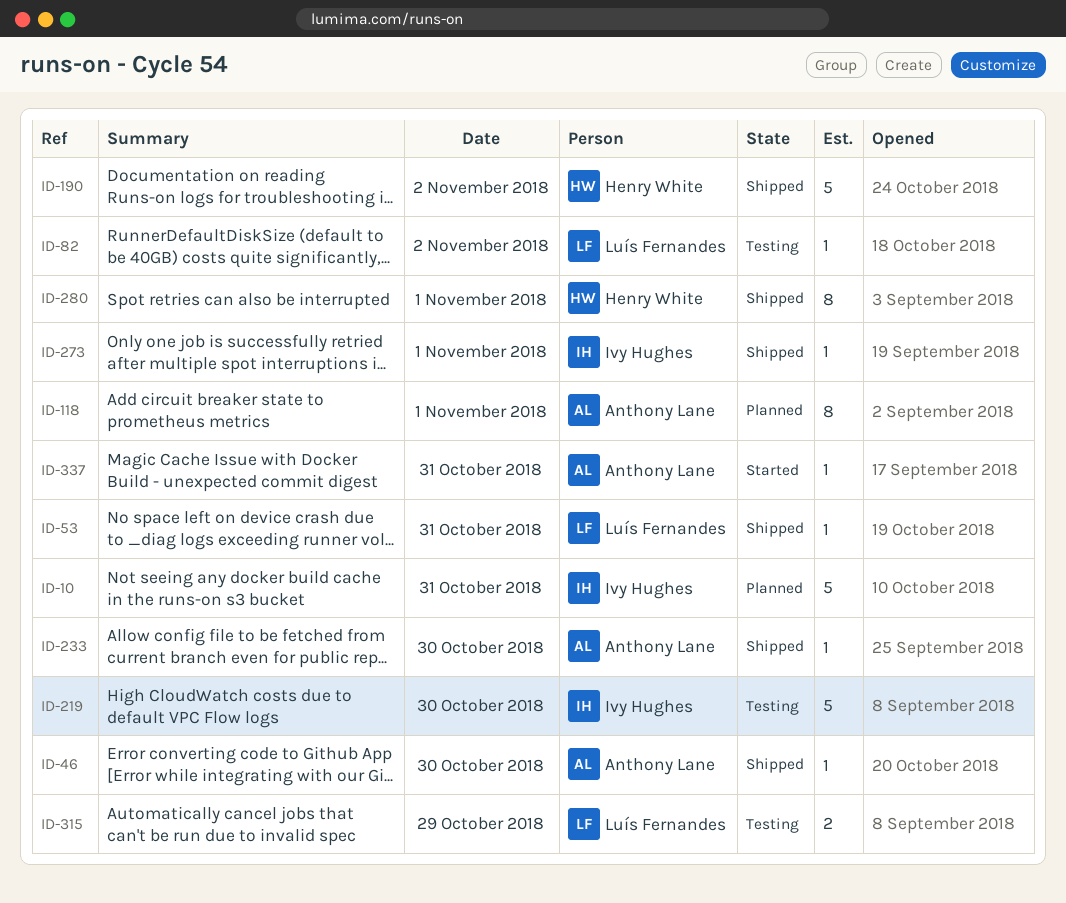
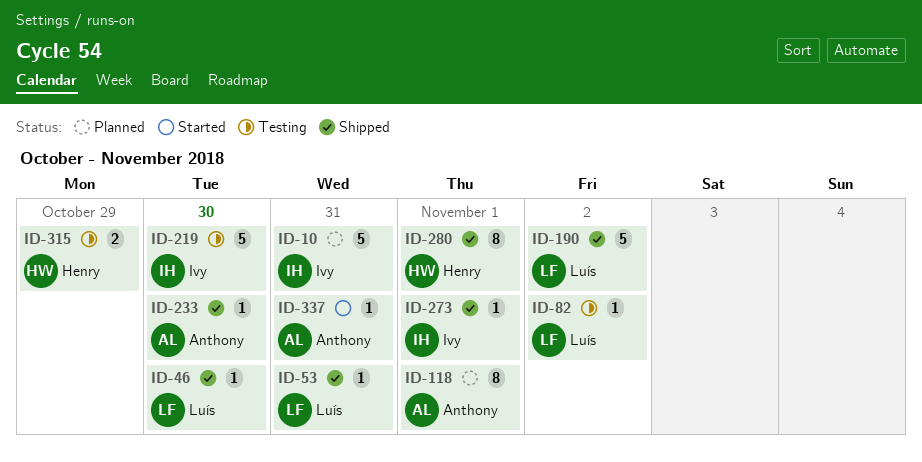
ID-46, owner: Anthony Lane -> Luís Fernandes
ID-190, owner: Henry White -> Luís Fernandes
ID-315, owner: Luís Fernandes -> Henry White

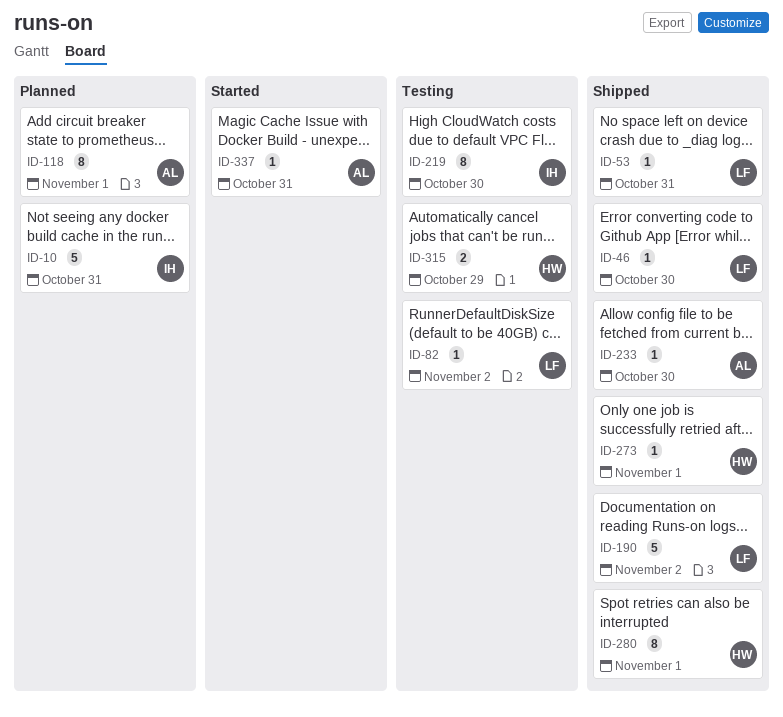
ID-219, estimate: 5 -> 8
ID-273, owner: Ivy -> Henry

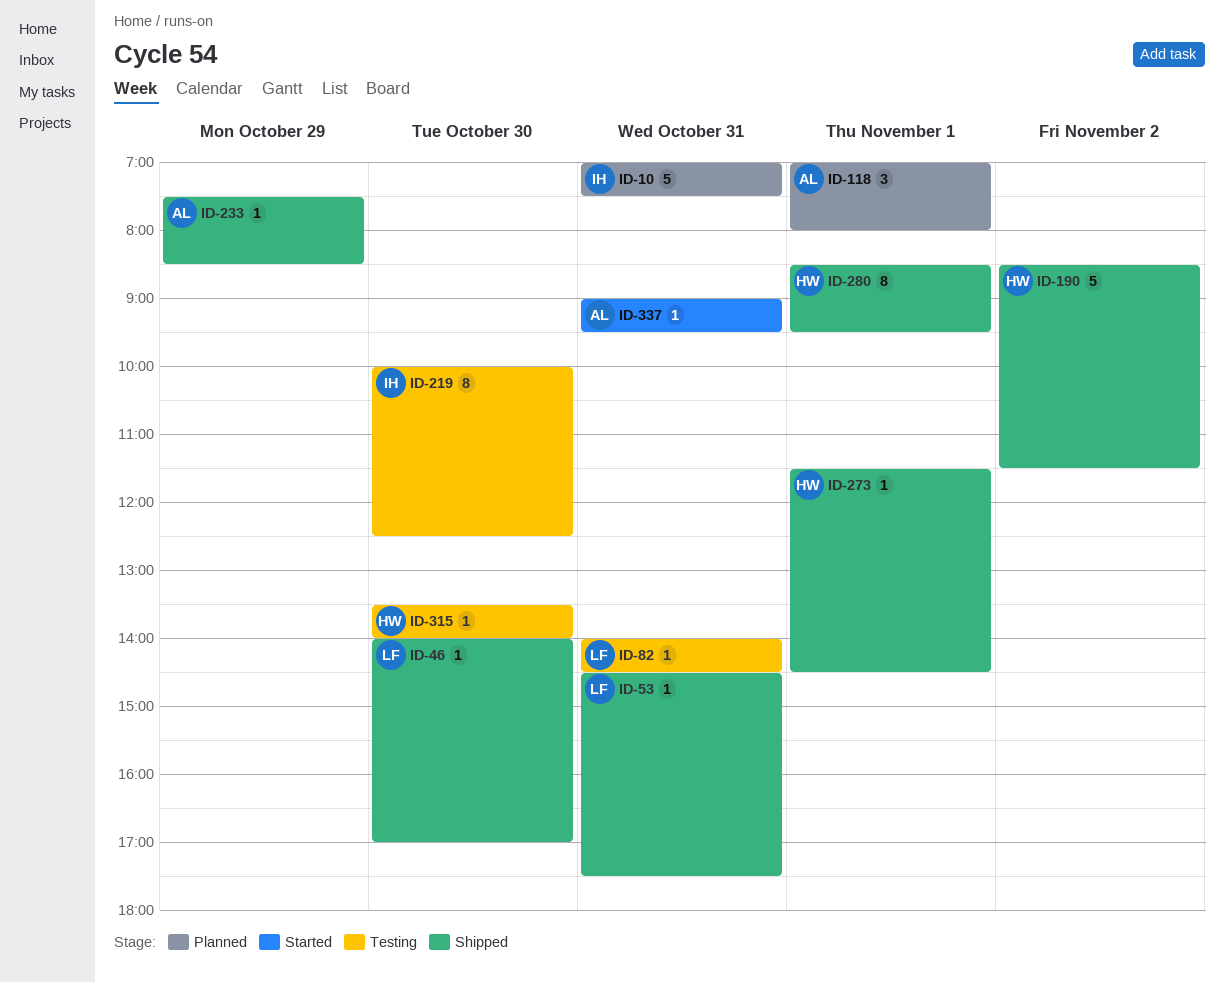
ID-82, day: Nov 2 -> Oct 31
ID-118, estimate: 8 -> 3
ID-190, owner: LF -> HW
ID-233, day: Oct 30 -> Oct 29
ID-315, estimate: 2 -> 1
ID-315, day: Oct 29 -> Oct 30

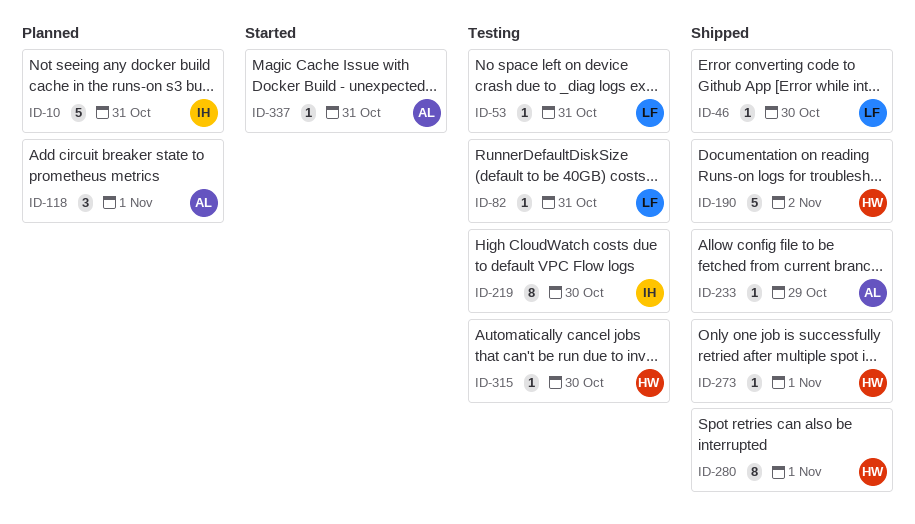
ID-53, status: Shipped -> Testing

